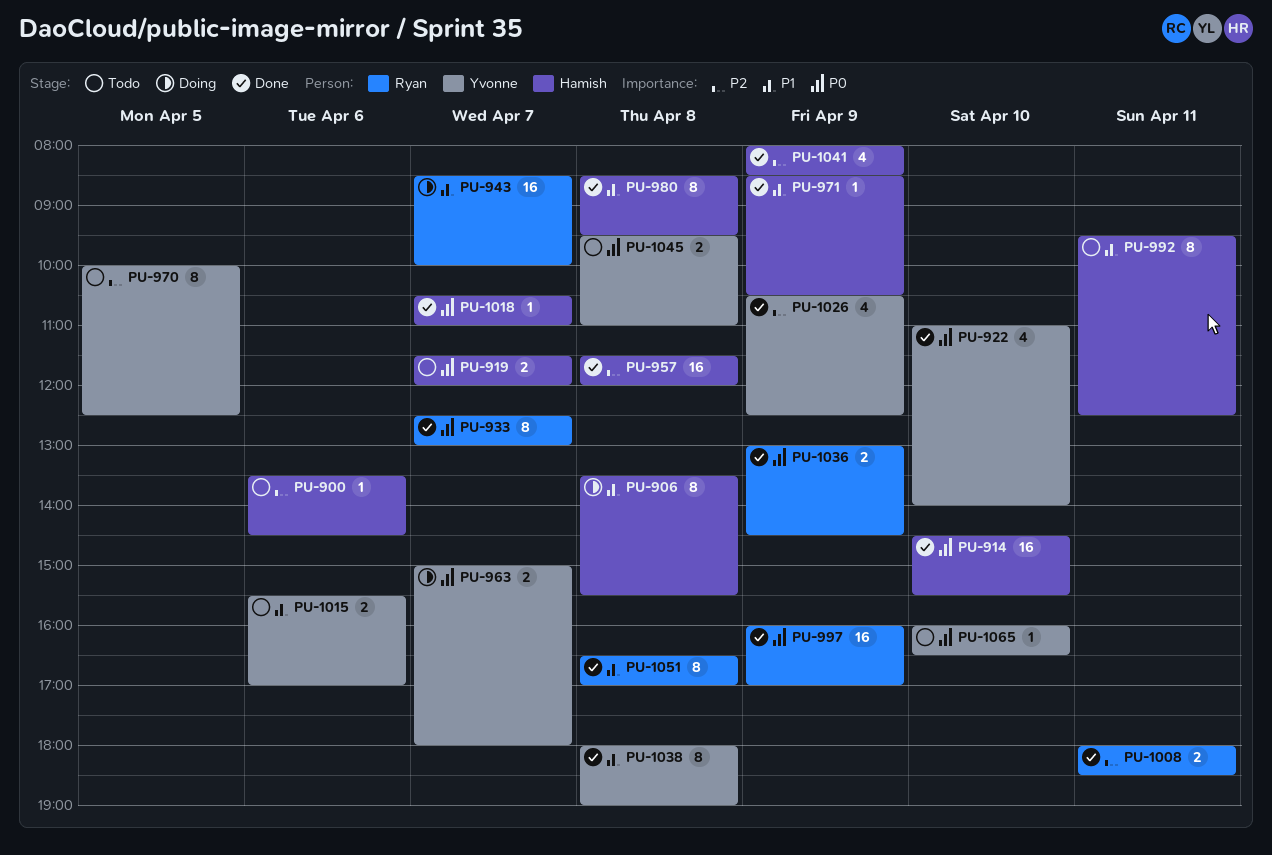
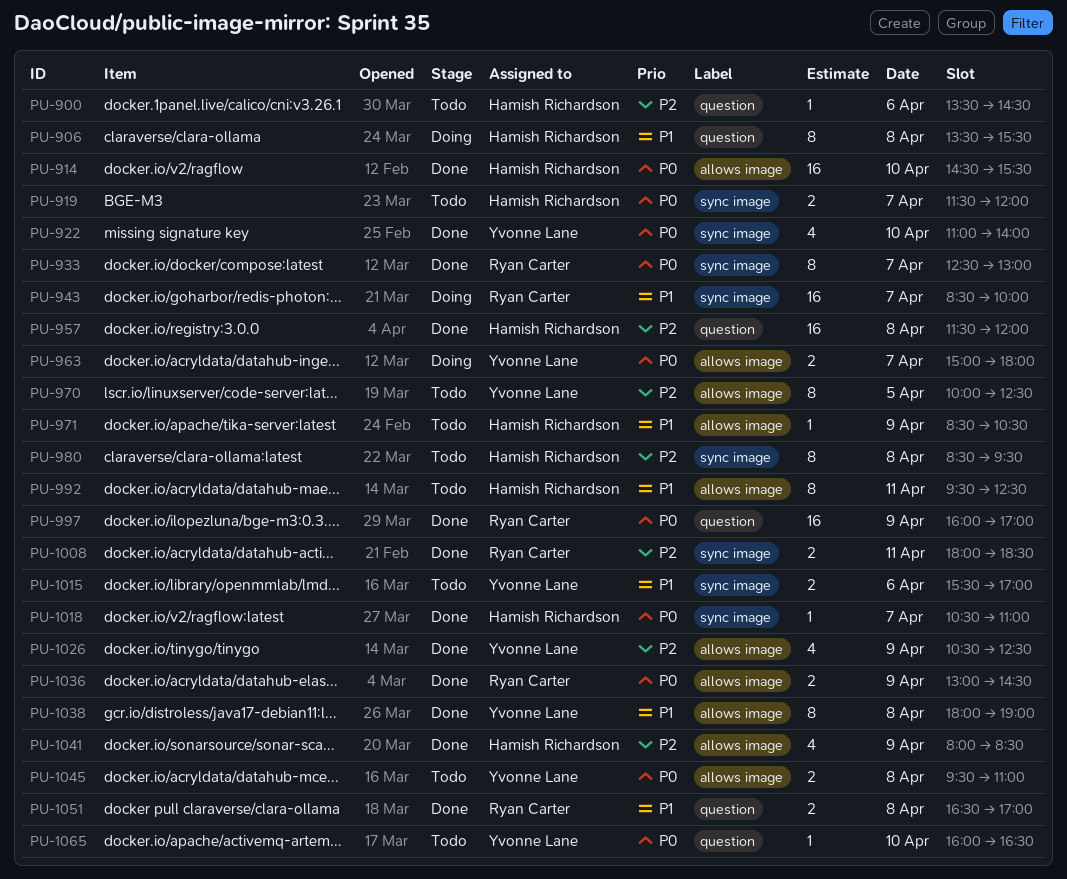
PU-971, status: Done -> Todo
PU-980, status: Done -> Todo
PU-980, priority: P1 -> P2
PU-1051, estimate: 8 -> 2

